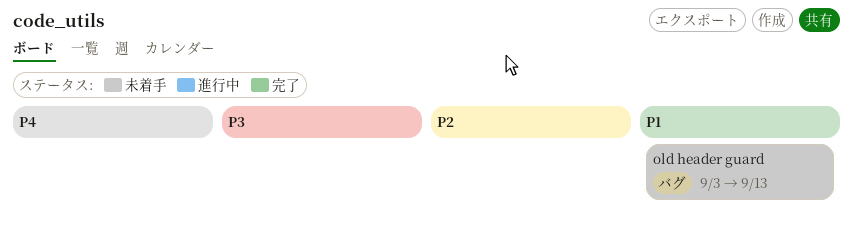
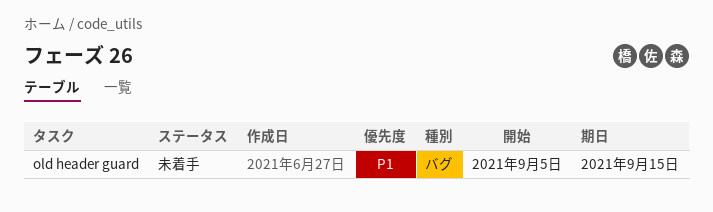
old header guard, start: Sep 3 -> Sep 5
old header guard, due: Sep 13 -> Sep 15

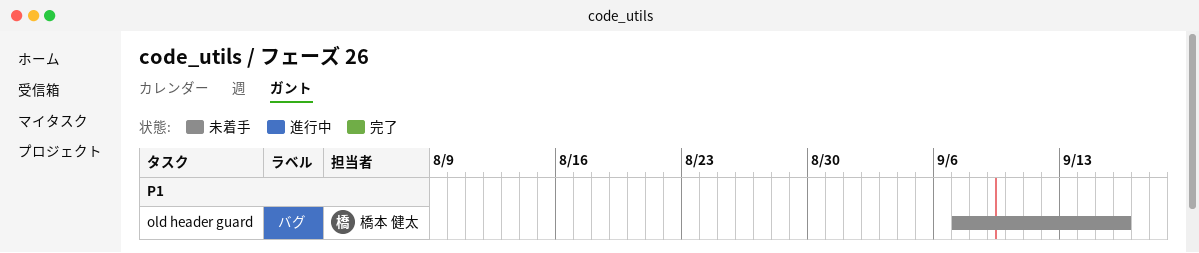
old header guard, start: Sep 5 -> Sep 7
old header guard, due: Sep 15 -> Sep 16

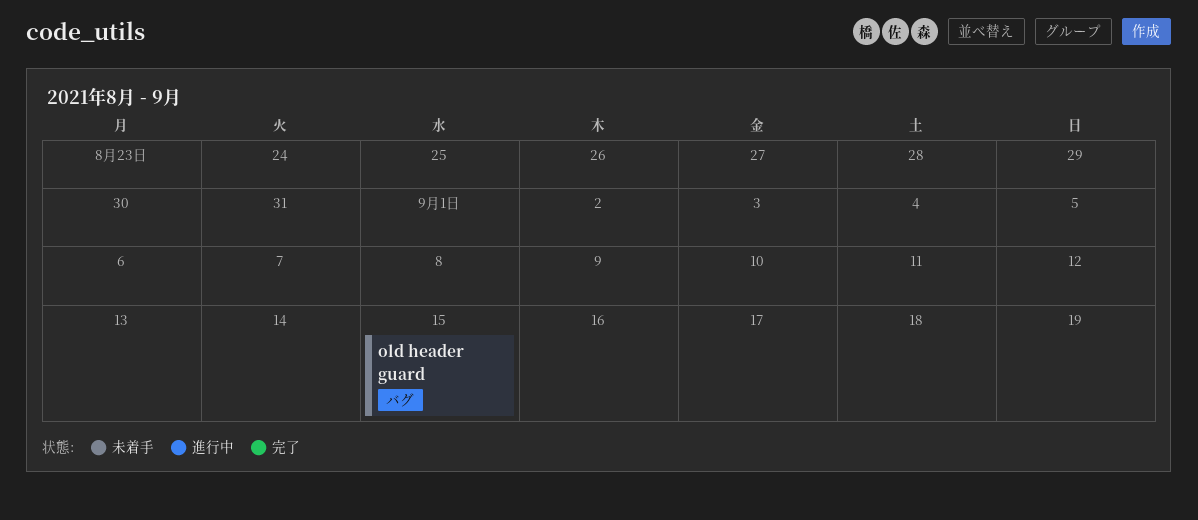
old header guard, due: Sep 16 -> Sep 15

